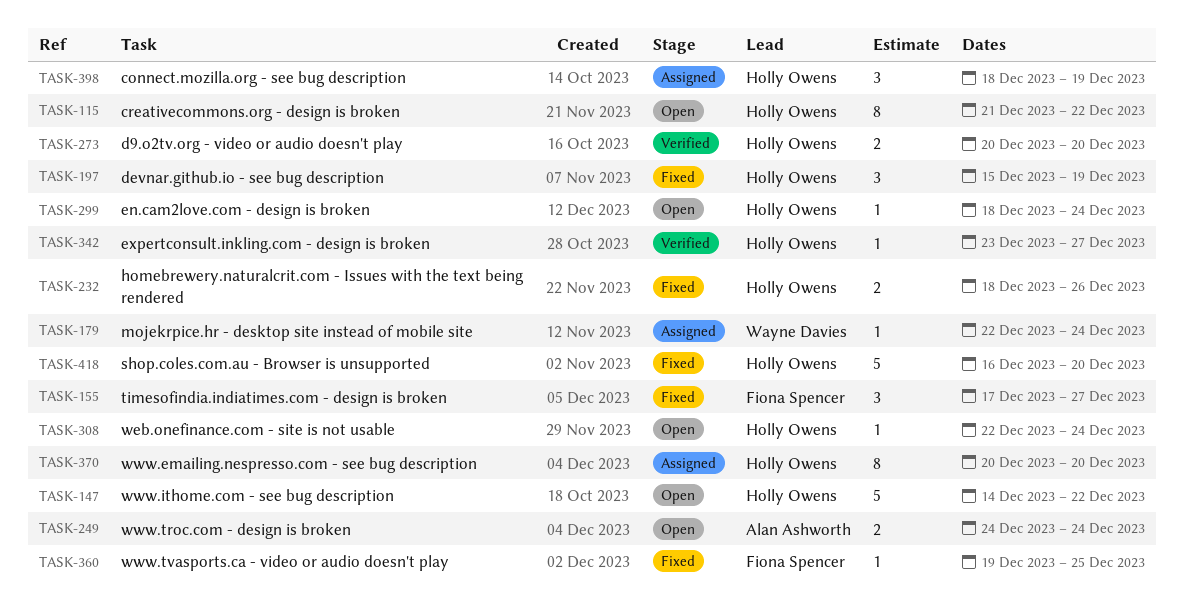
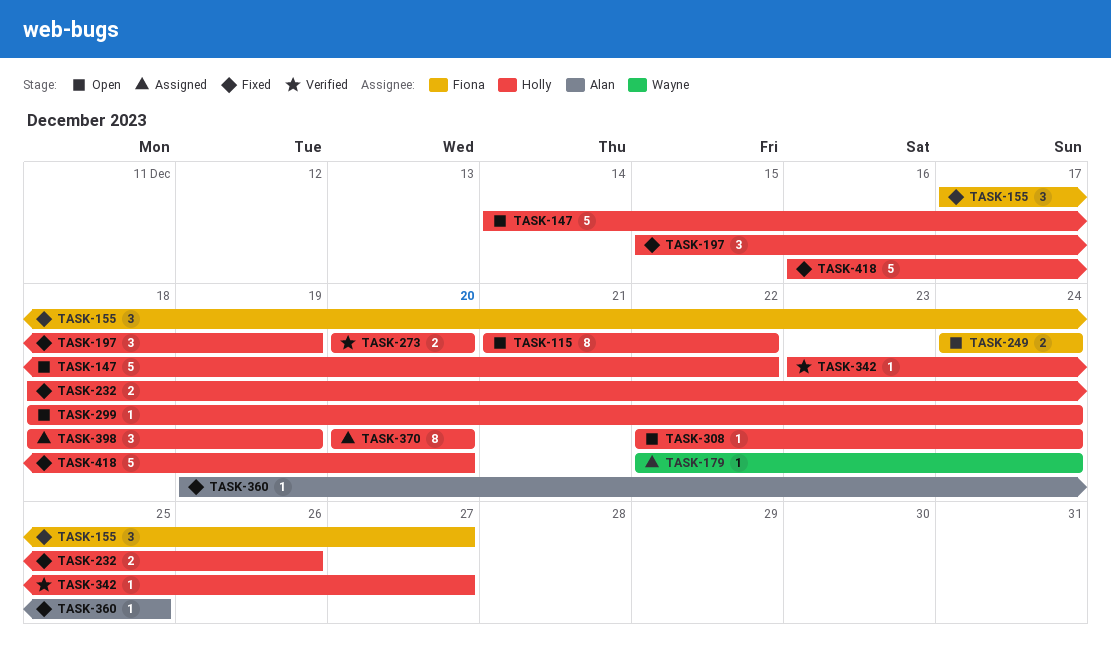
TASK-249, owner: Alan Ashworth -> Fiona Spencer
TASK-360, owner: Fiona Spencer -> Alan Ashworth

